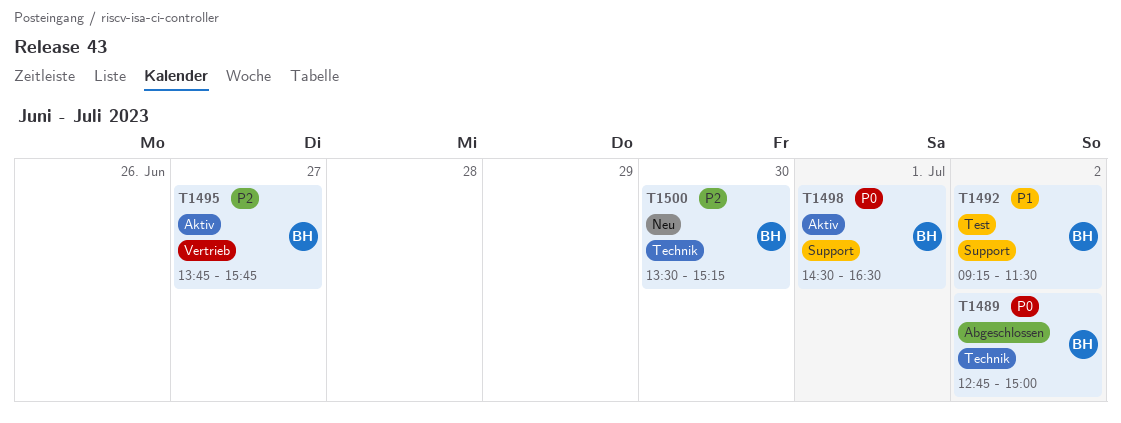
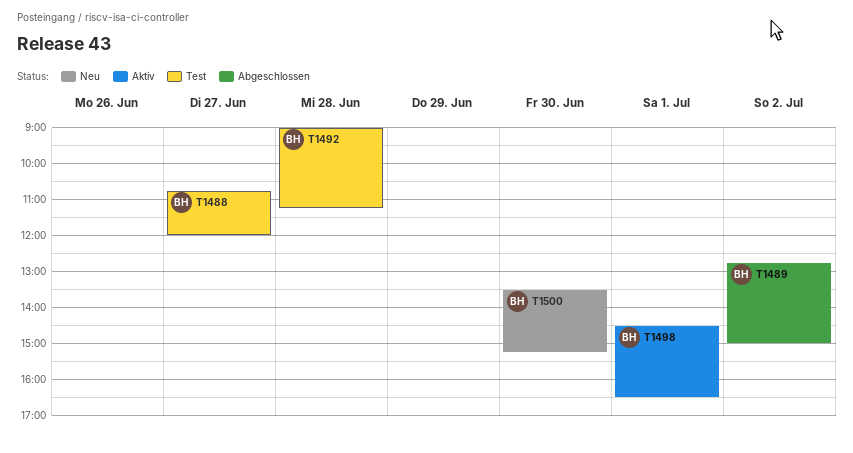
T1488: none -> present
T1492, day: Jul 2 -> Jun 28
T1492, begins: 09:15 -> 09:00
T1492, ends: 11:30 -> 11:15
T1495: present -> none

